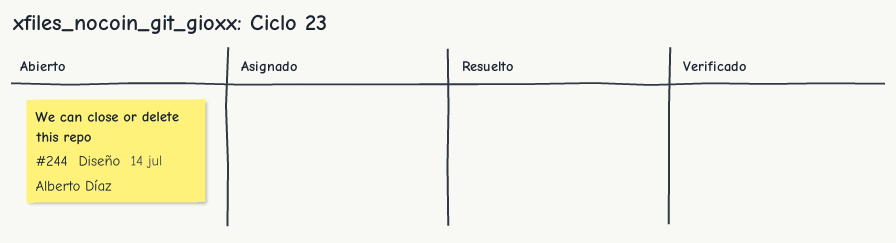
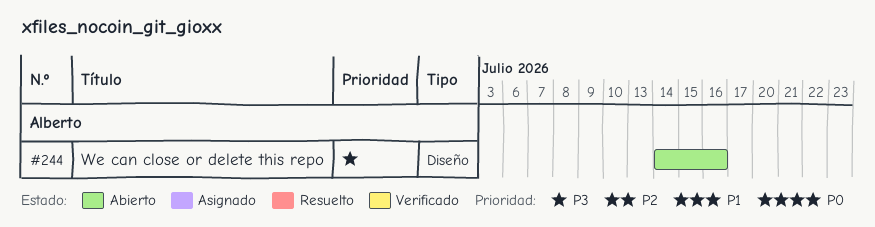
#244, due: Jul 14 -> Jul 16

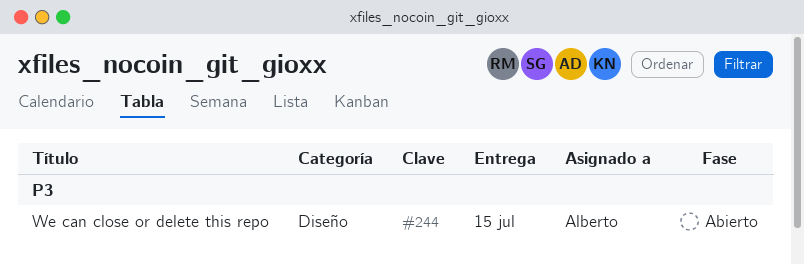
#244, due: Jul 16 -> Jul 15

